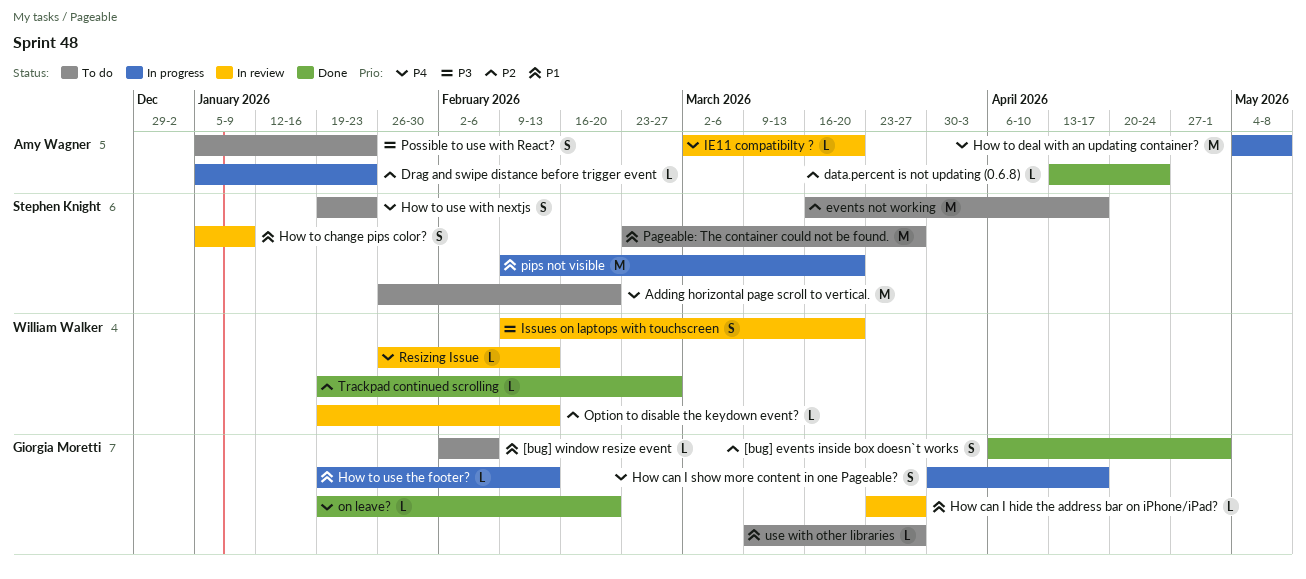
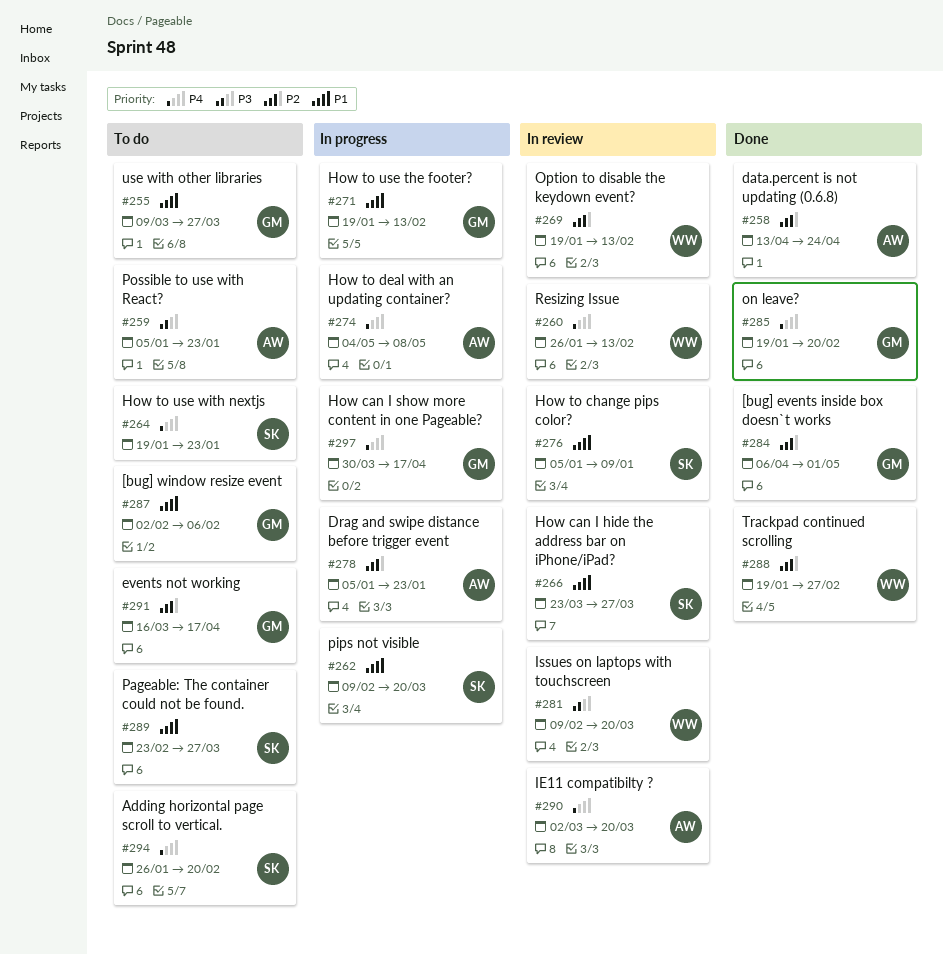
events not working, owner: Stephen Knight -> Giorgia Moretti
How can I hide the address bar on iPhone/iPad?, owner: Giorgia Moretti -> Stephen Knight

